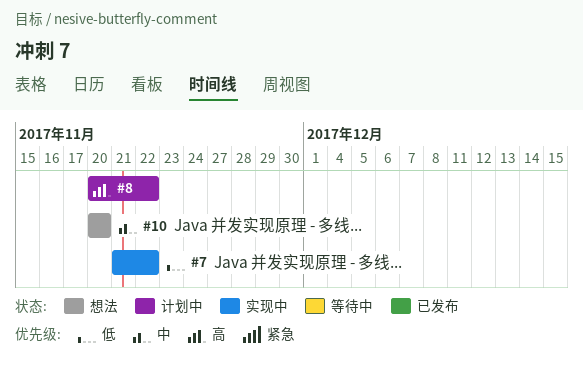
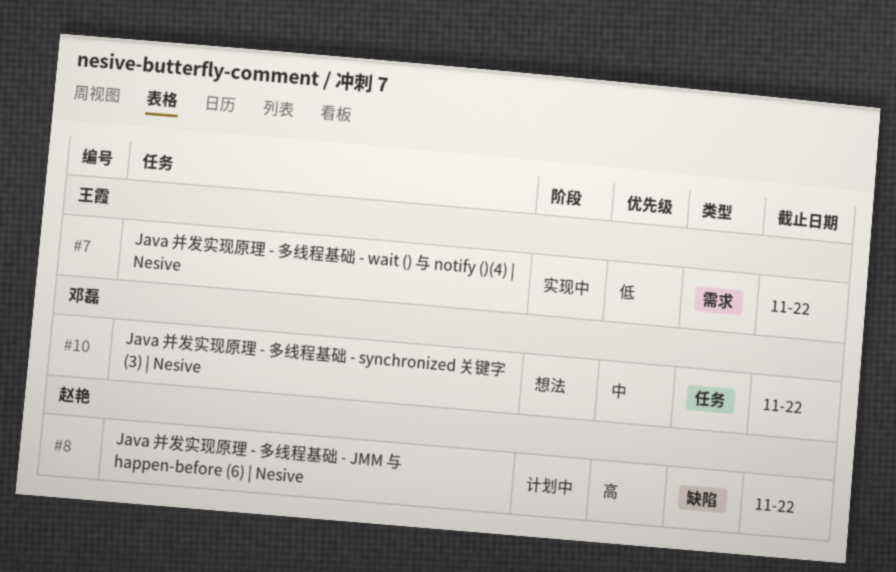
#10, due: Nov 20 -> Nov 22

